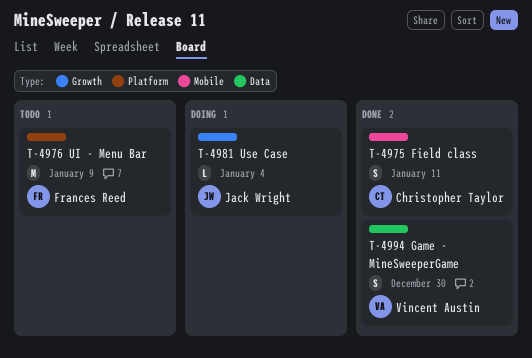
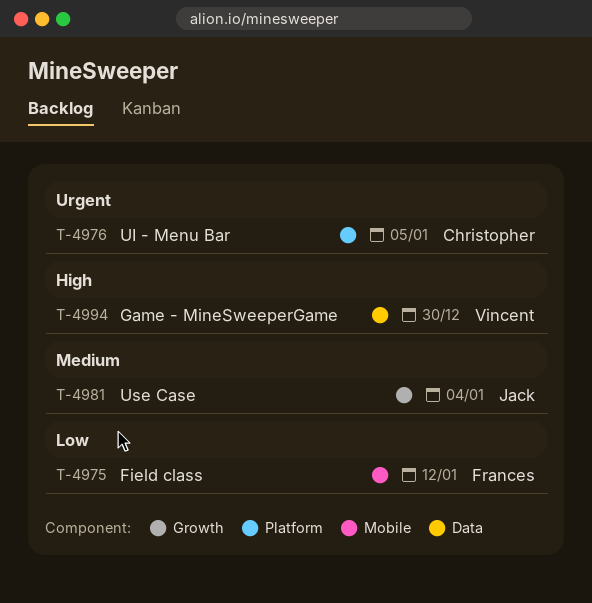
T-4975, owner: Christopher Taylor -> Frances Reed
T-4975, due: Jan 11 -> Jan 12
T-4976, owner: Frances Reed -> Christopher Taylor
T-4976, due: Jan 9 -> Jan 5

